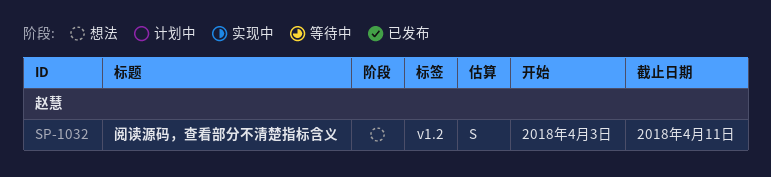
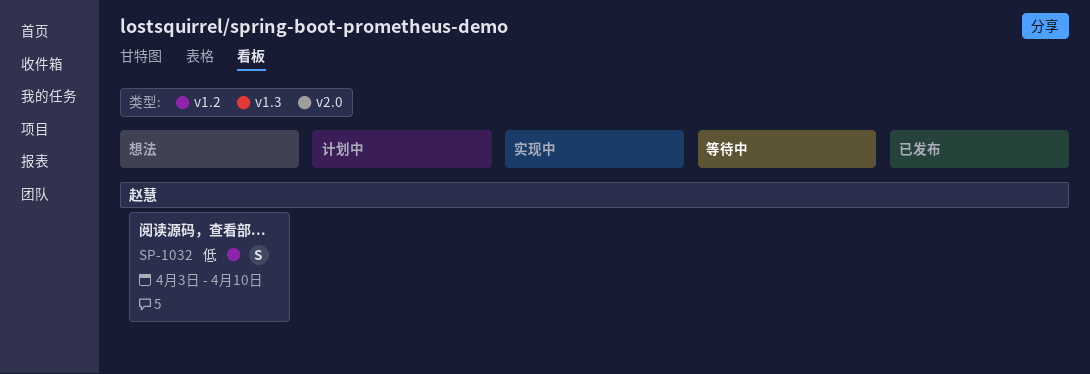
SP-1032, due: Apr 11 -> Apr 10

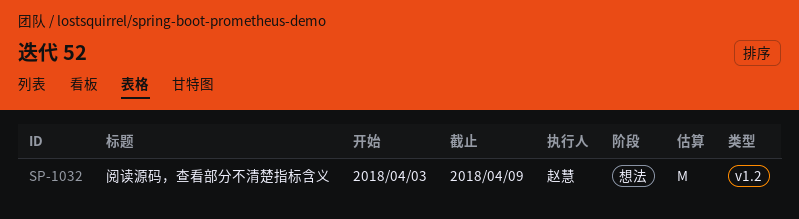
SP-1032, estimate: S -> M
SP-1032, due: Apr 10 -> Apr 9

